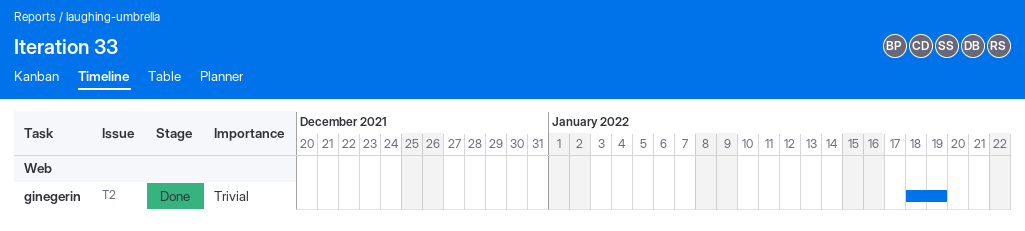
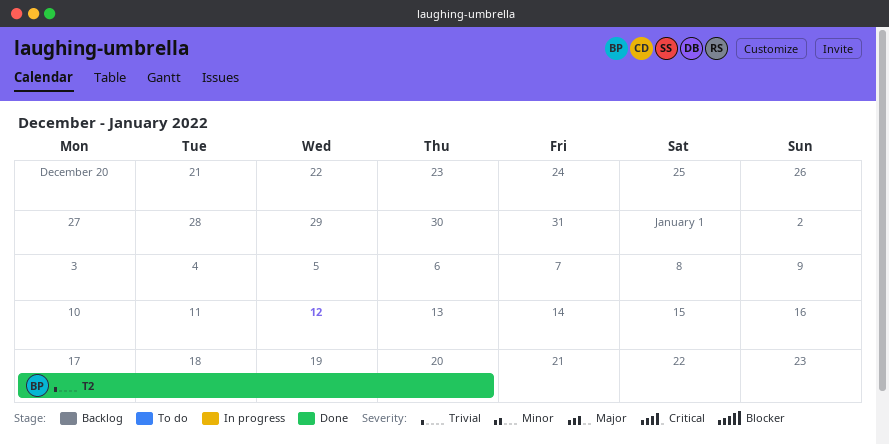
T2, start: Jan 18 -> Jan 17
T2, due: Jan 19 -> Jan 20

